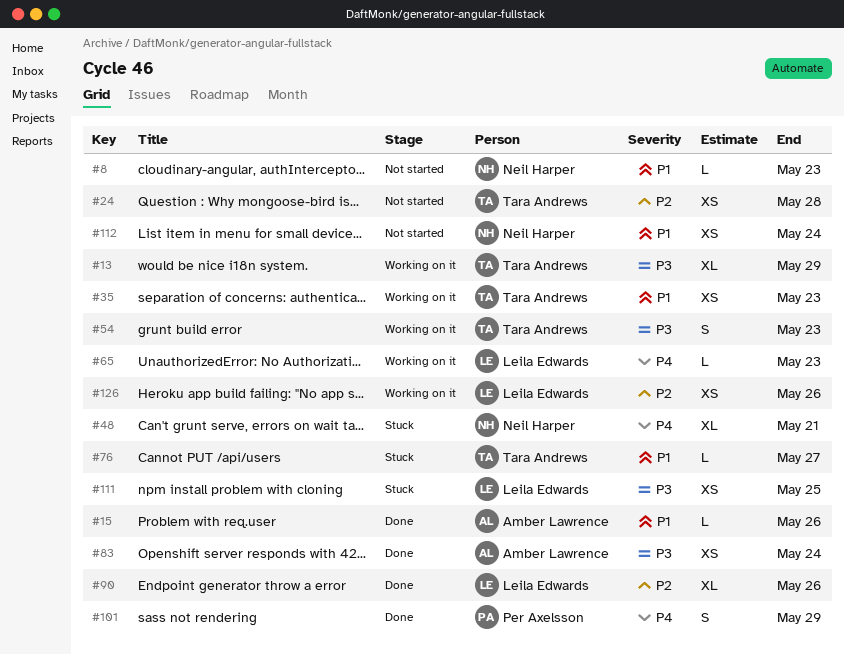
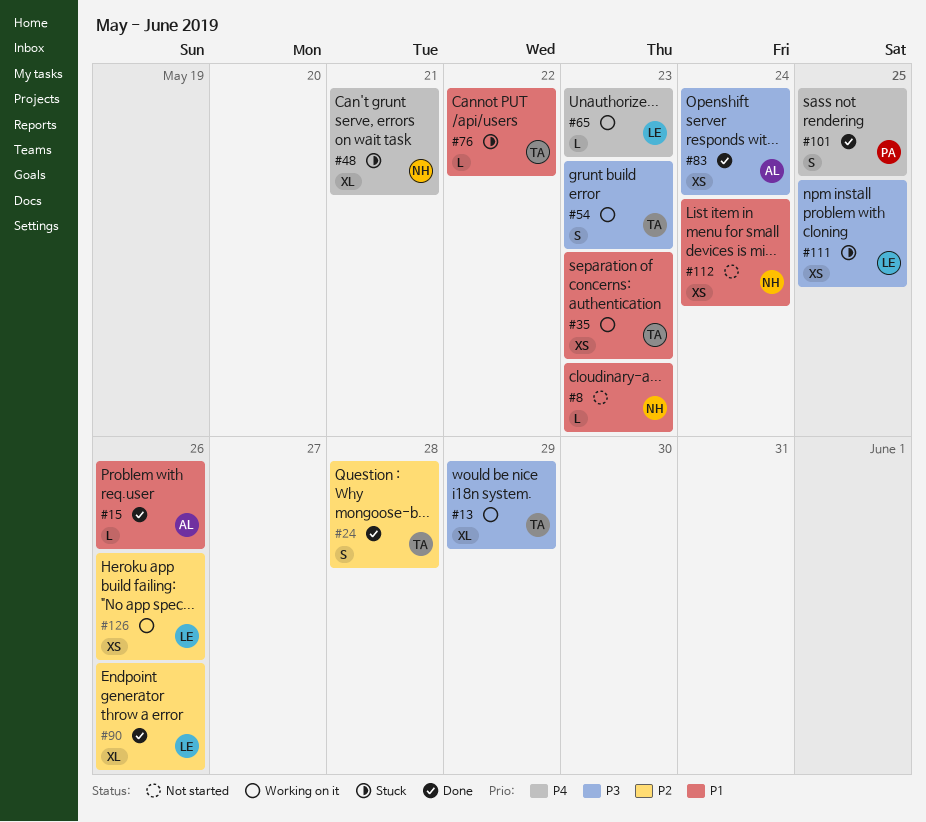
#24, status: Not started -> Done
#24, estimate: XS -> S
#76, due: May 27 -> May 22
#101, due: May 29 -> May 25

